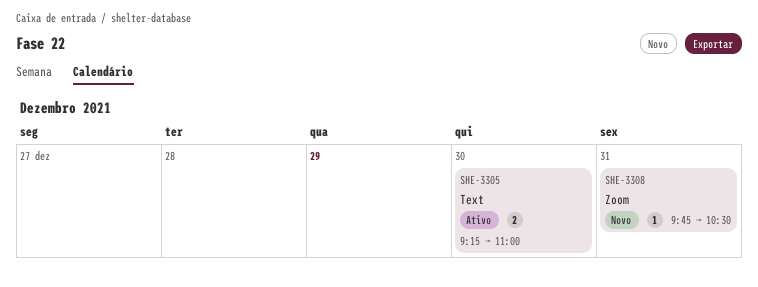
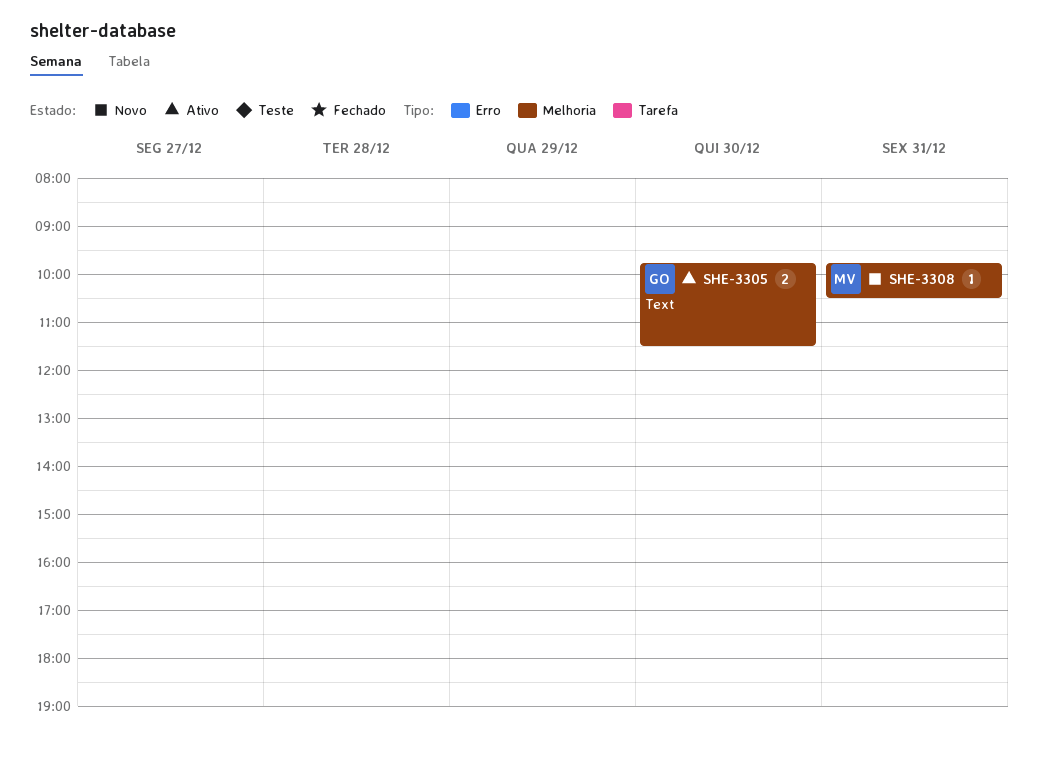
SHE-3305, begins: 09:15 -> 09:45
SHE-3305, ends: 11:00 -> 11:30

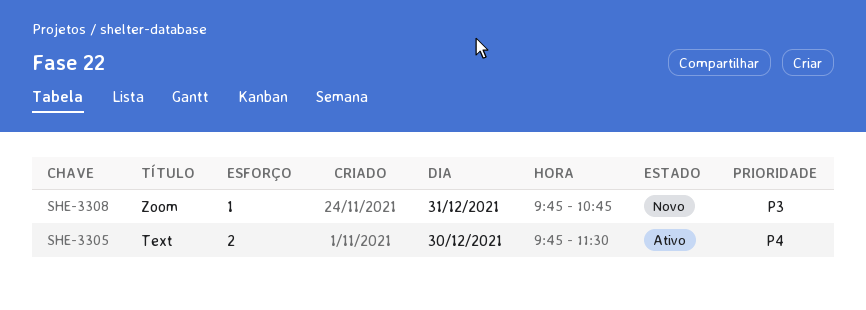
SHE-3308, ends: 10:30 -> 10:45

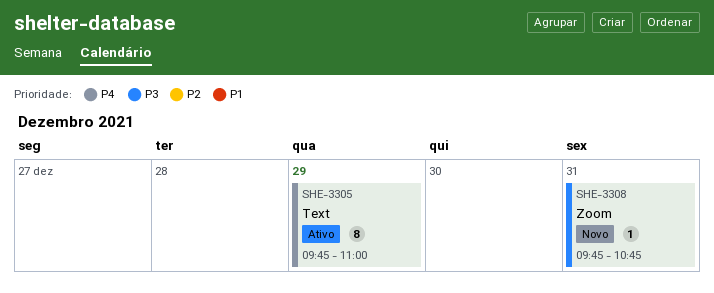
SHE-3305, estimate: 2 -> 8
SHE-3305, day: Dec 30 -> Dec 29
SHE-3305, ends: 11:30 -> 11:00

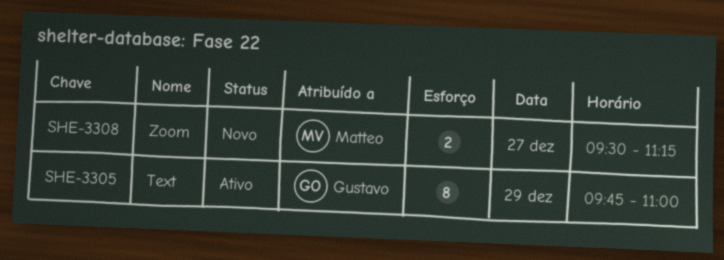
SHE-3308, estimate: 1 -> 2
SHE-3308, day: Dec 31 -> Dec 27
SHE-3308, begins: 09:45 -> 09:30
SHE-3308, ends: 10:45 -> 11:15

